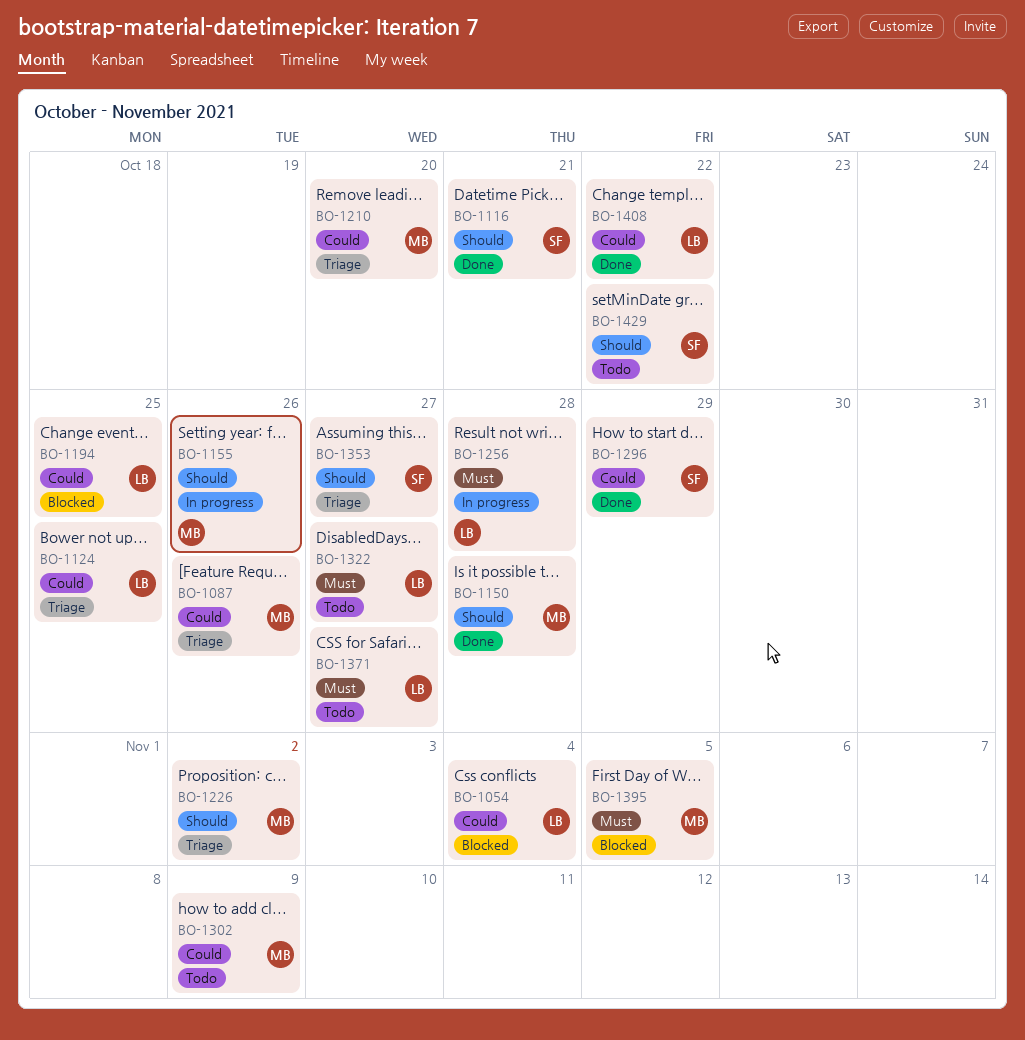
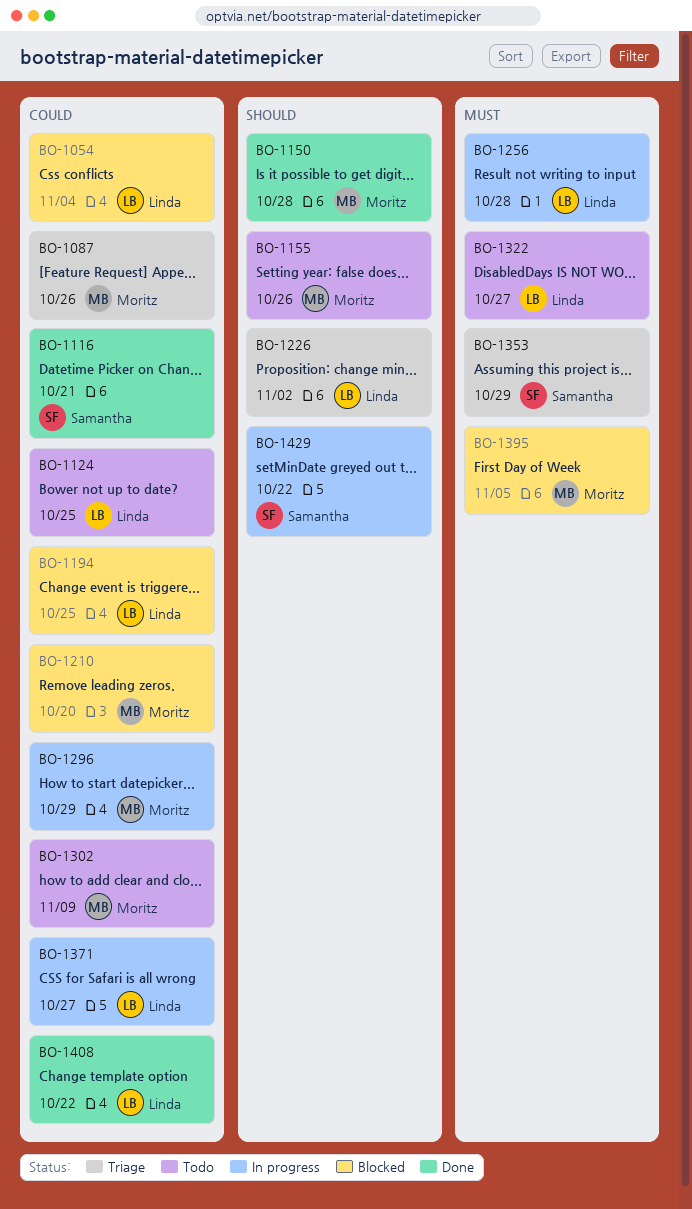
BO-1116, priority: Should -> Could
BO-1124, status: Triage -> Todo
BO-1155, status: In progress -> Todo
BO-1210, status: Triage -> Blocked
BO-1226, owner: Moritz -> Linda
BO-1296, status: Done -> In progress
BO-1296, owner: Samantha -> Moritz
BO-1353, priority: Should -> Must
BO-1353, due: Oct 27 -> Oct 29
BO-1371, status: Todo -> In progress
BO-1371, priority: Must -> Could
BO-1429, status: Todo -> In progress

